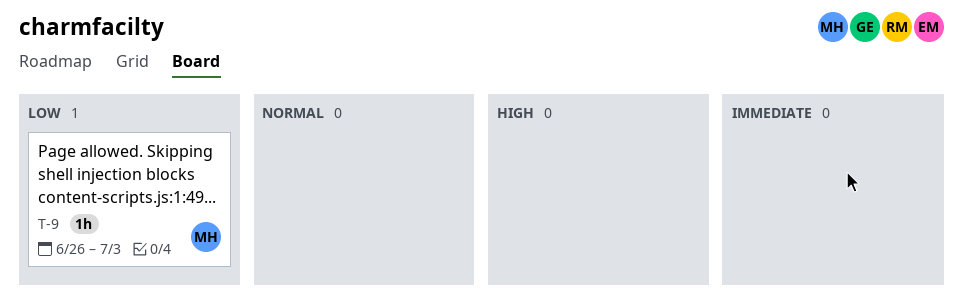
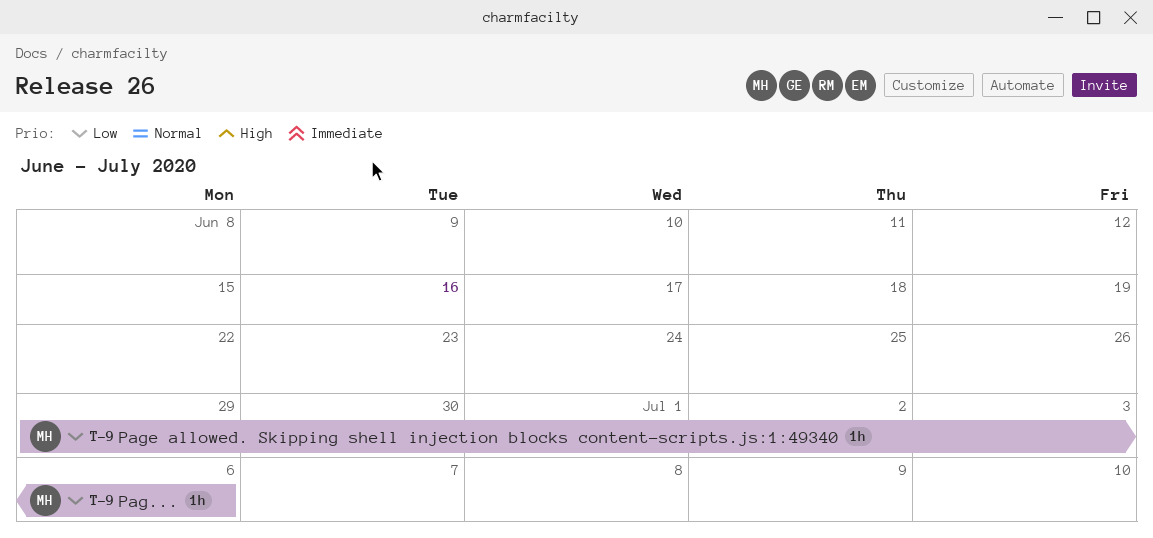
T-9, start: Jun 26 -> Jun 29
T-9, due: Jul 3 -> Jul 6

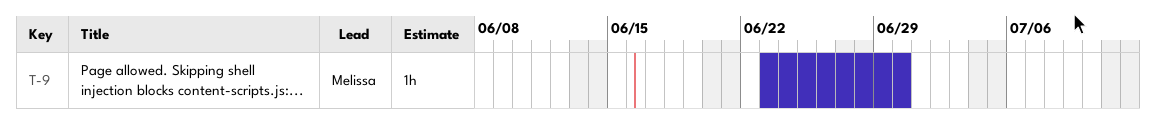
T-9, start: Jun 29 -> Jun 23
T-9, due: Jul 6 -> Jun 30

